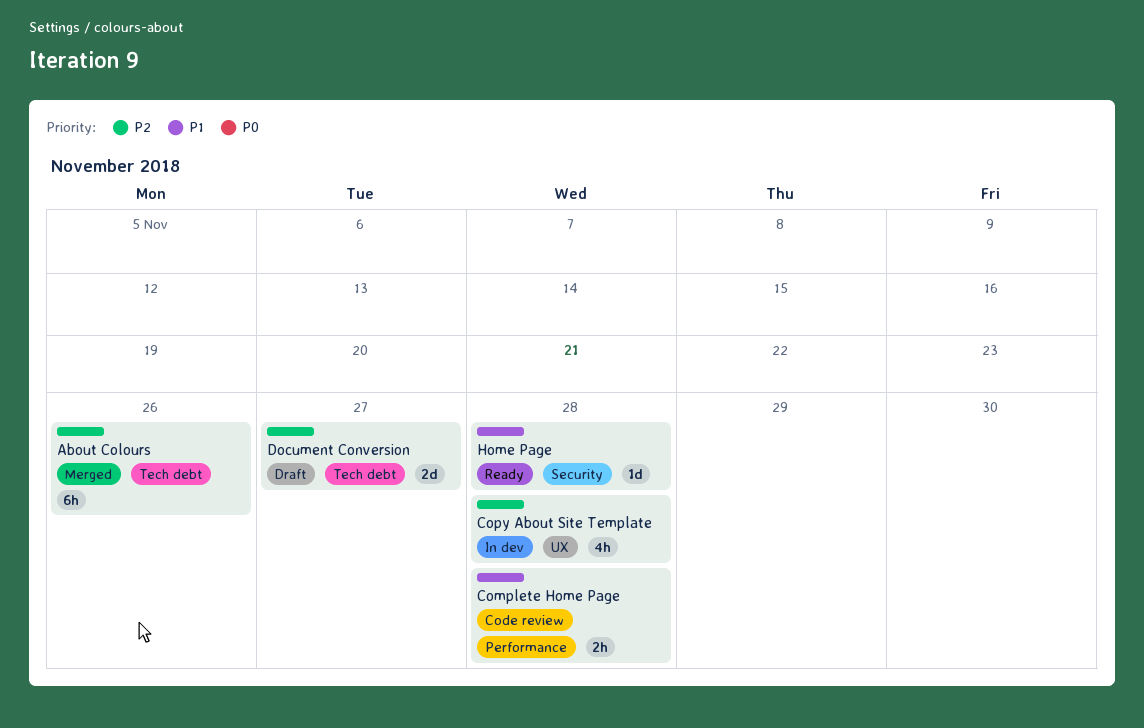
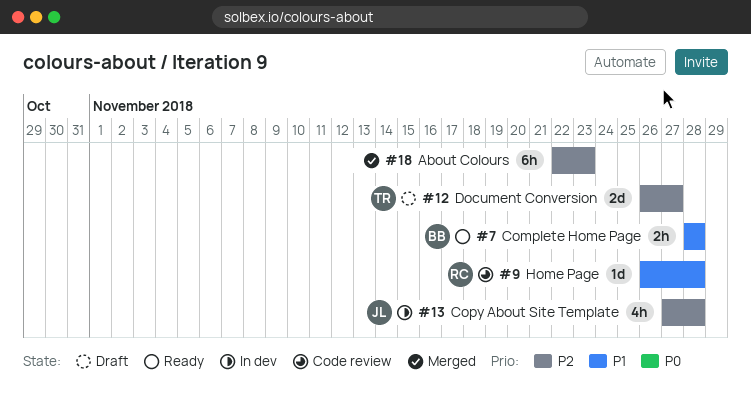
About Colours, due: Nov 26 -> Nov 23
Complete Home Page, status: Code review -> Ready
Home Page, status: Ready -> Code review

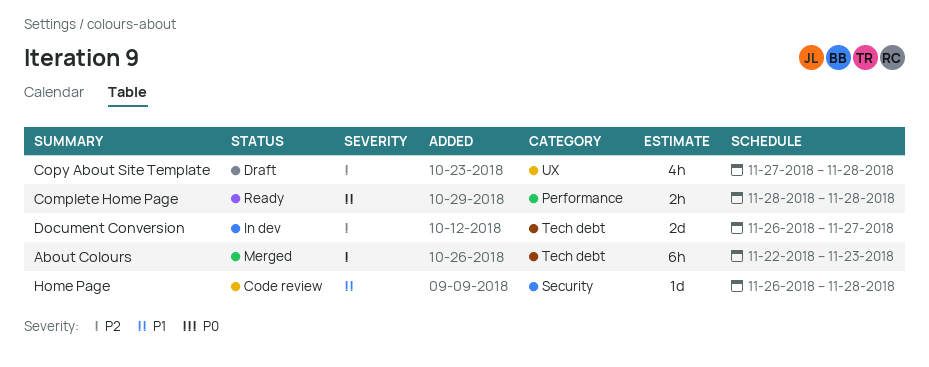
Copy About Site Template, status: In dev -> Draft
Document Conversion, status: Draft -> In dev

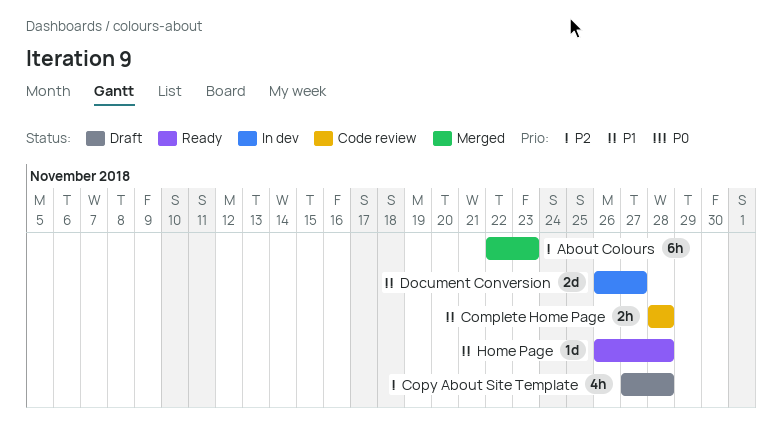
Complete Home Page, status: Ready -> Code review
Document Conversion, priority: P2 -> P1
Home Page, status: Code review -> Ready

